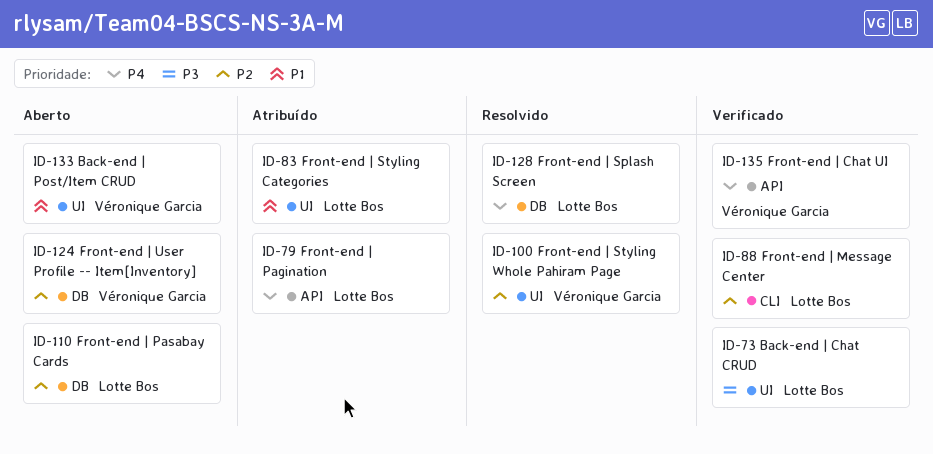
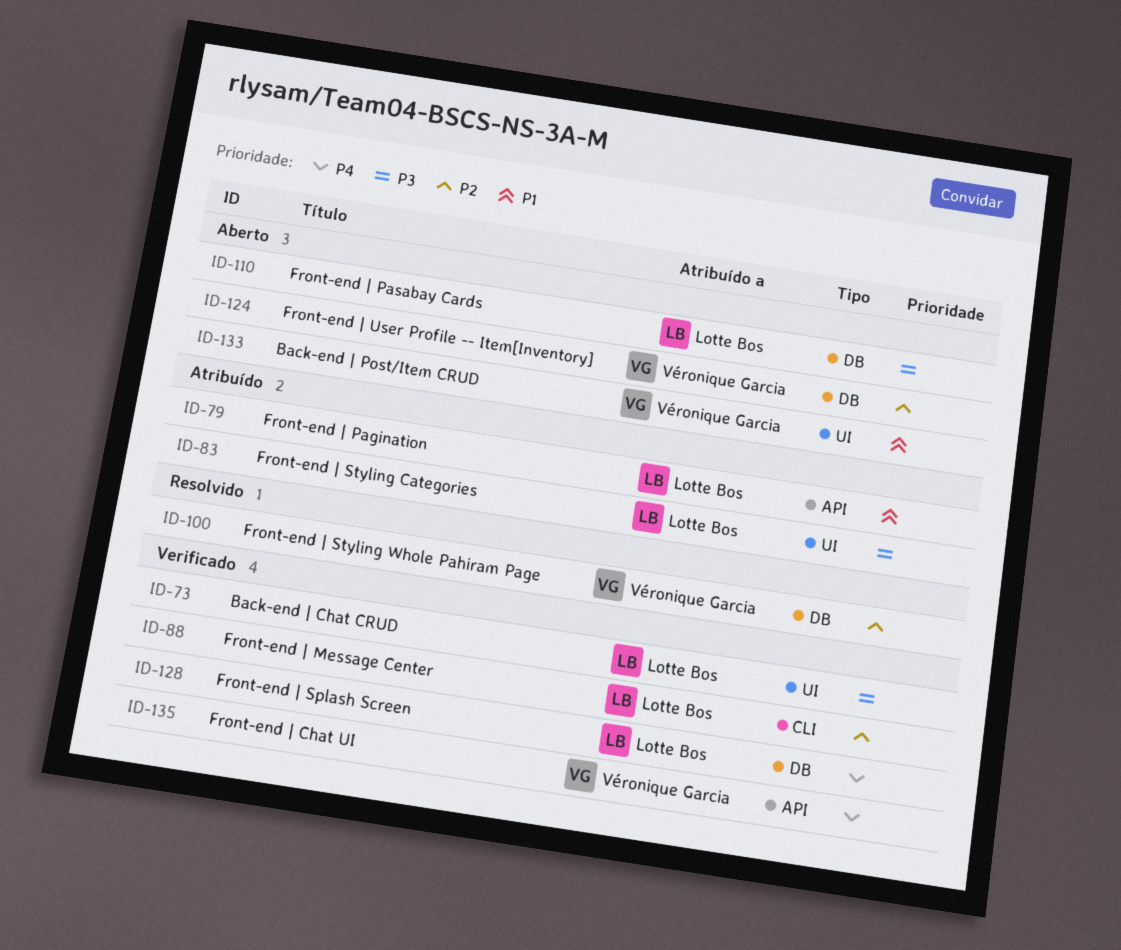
ID-79, priority: P4 -> P1
ID-83, priority: P1 -> P3
ID-100, label: UI -> DB
ID-110, priority: P2 -> P3
ID-128, status: Resolvido -> Verificado

